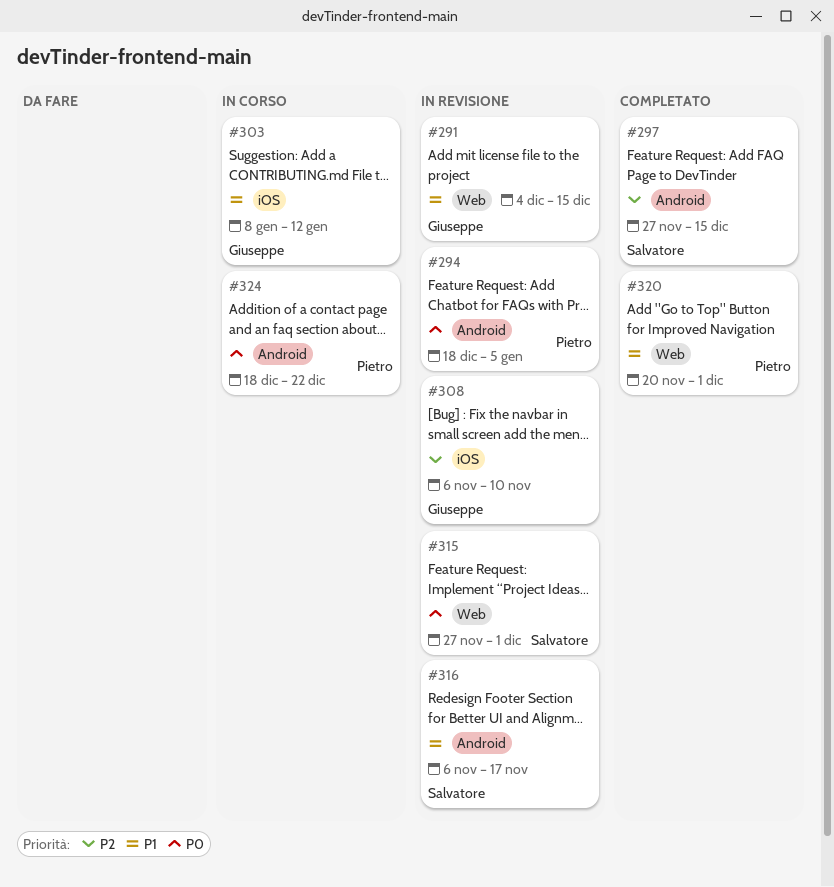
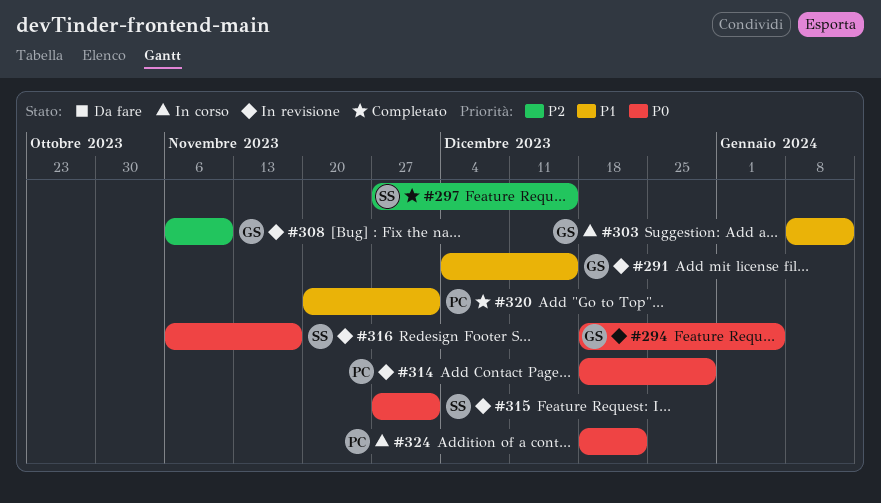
#294, owner: Pietro -> Giuseppe
#314: none -> present
#316, priority: P1 -> P0

